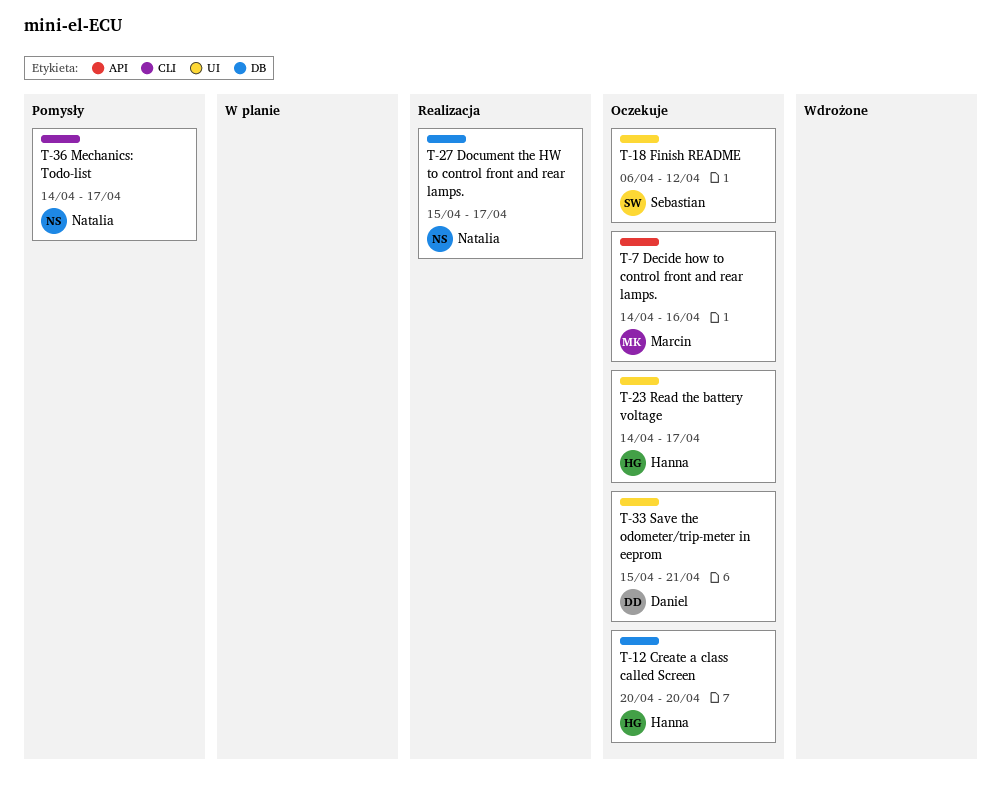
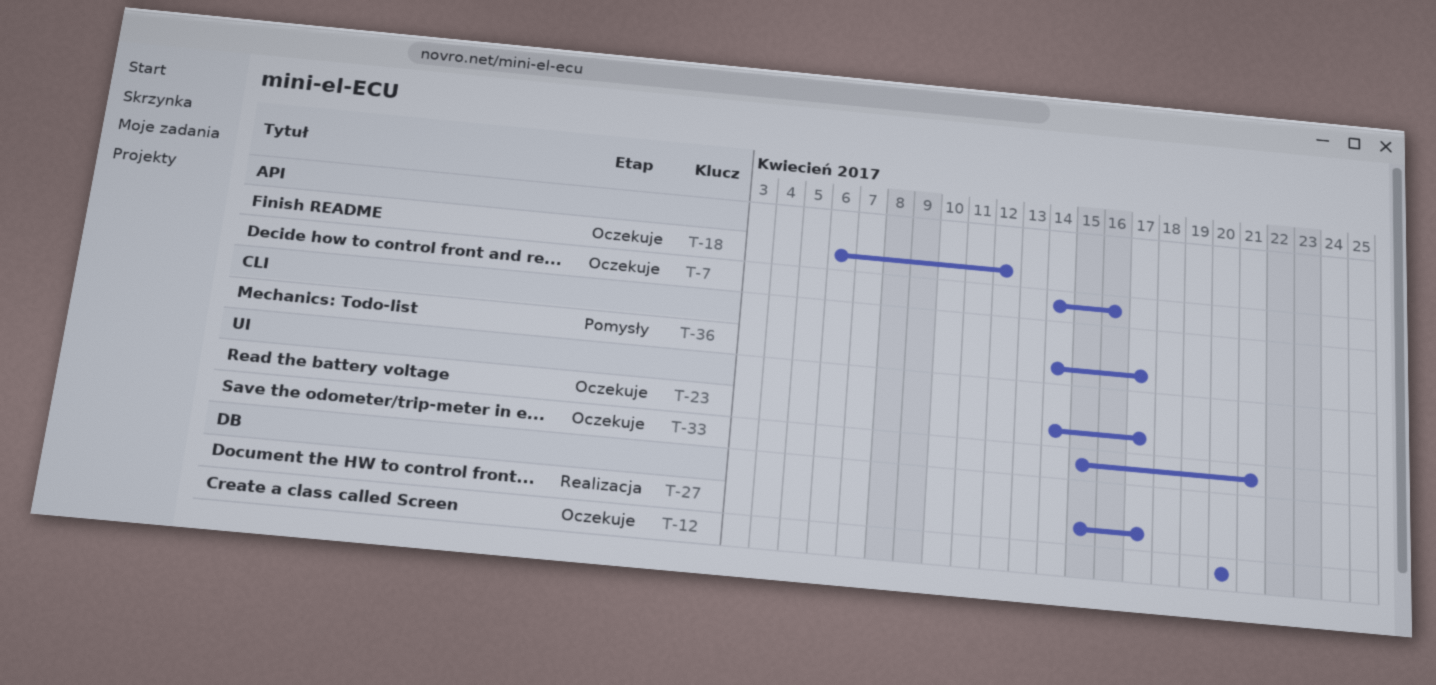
T-18, label: UI -> API

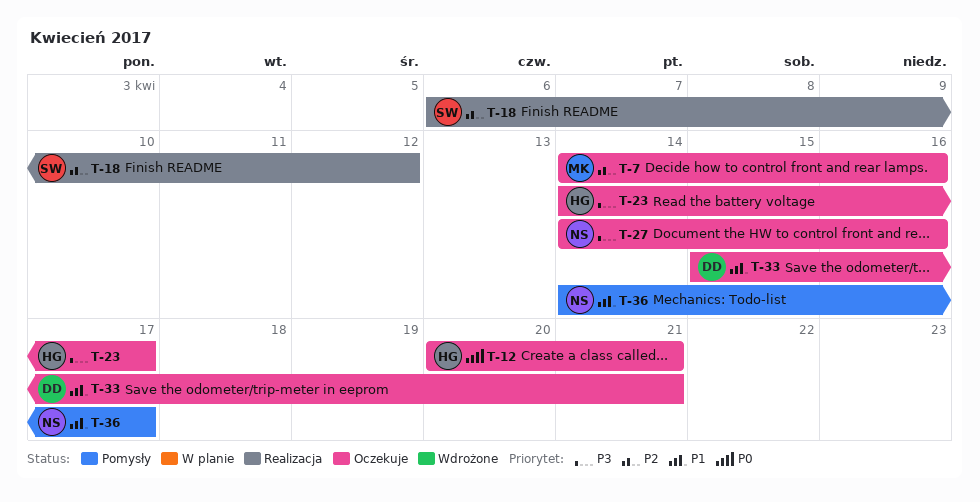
T-12, due: Apr 20 -> Apr 21
T-18, status: Oczekuje -> Realizacja
T-27, status: Realizacja -> Oczekuje
T-27, start: Apr 15 -> Apr 14
T-27, due: Apr 17 -> Apr 16

